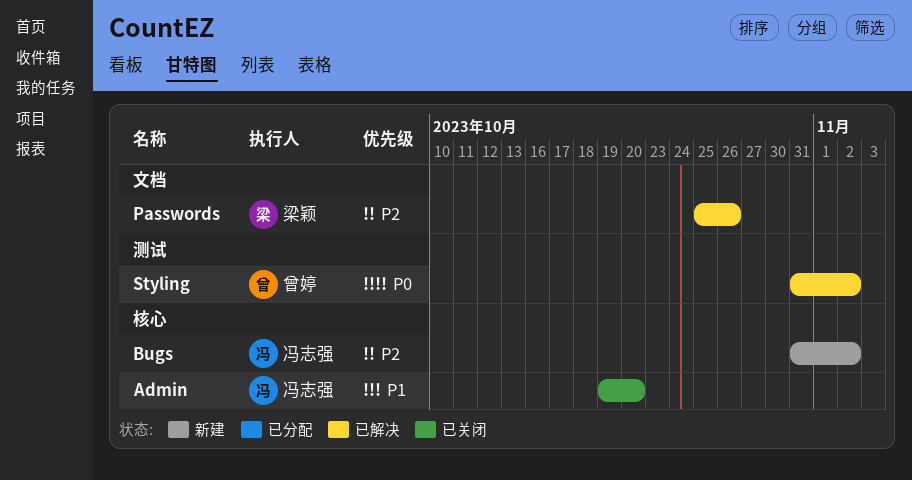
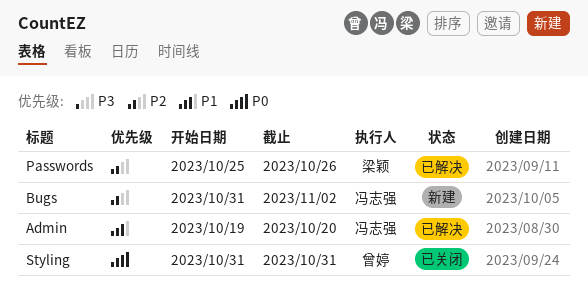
Admin, status: 已关闭 -> 已解决
Styling, status: 已解决 -> 已关闭
Styling, due: Nov 2 -> Oct 31

